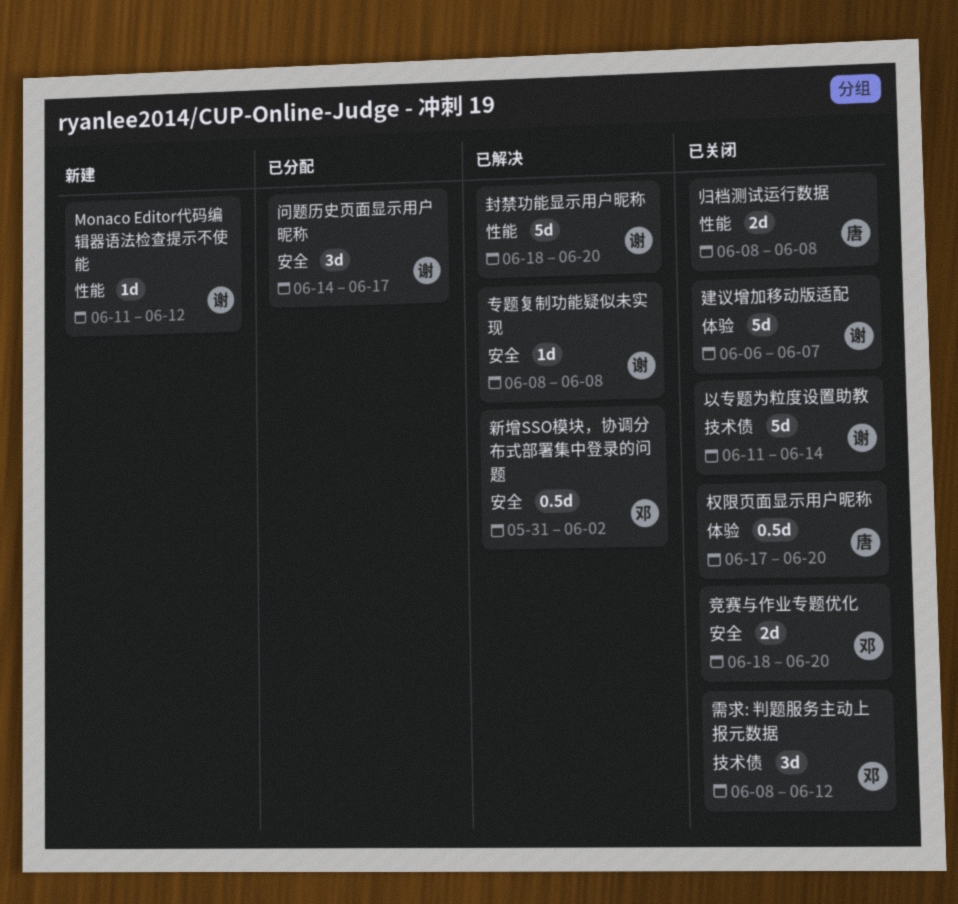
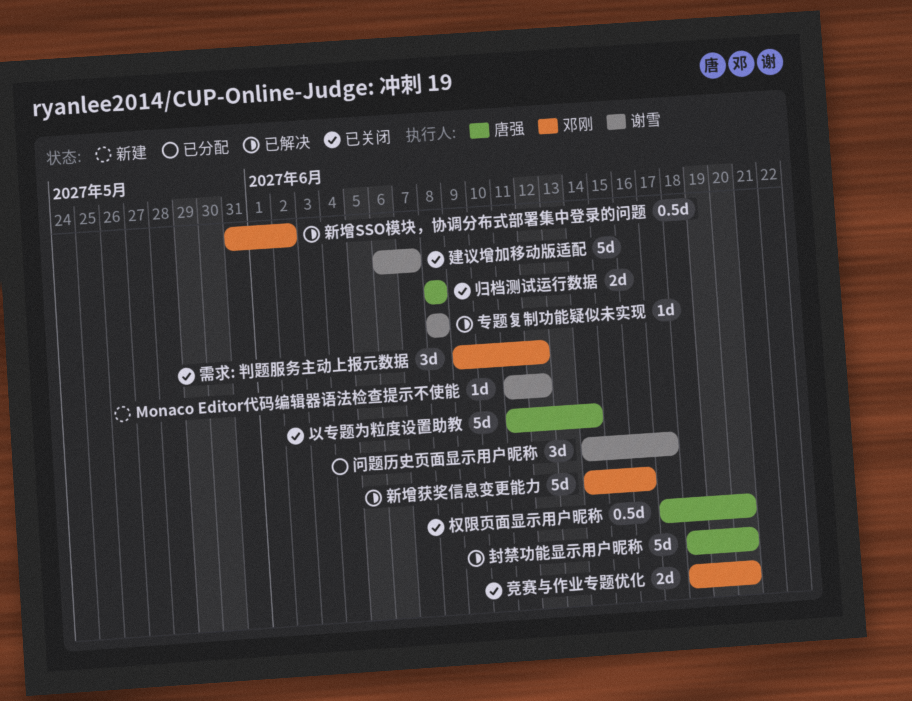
以专题为粒度设置助教, owner: 谢雪 -> 唐强
封禁功能显示用户昵称, owner: 谢雪 -> 唐强
新增获奖信息变更能力: none -> present
需求: 判题服务主动上报元数据, start: Jun 8 -> Jun 9

